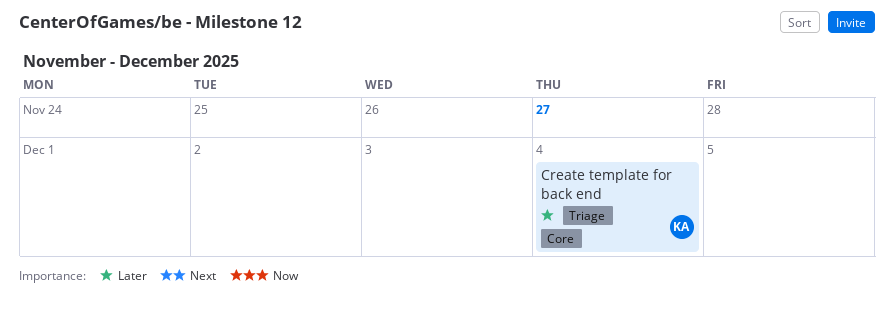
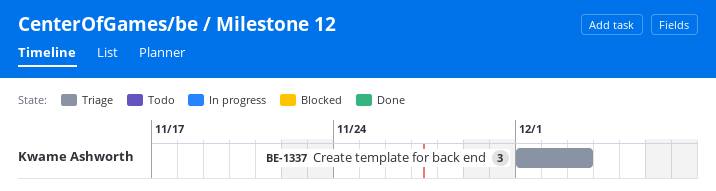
Create template for back end, due: Dec 4 -> Dec 3

